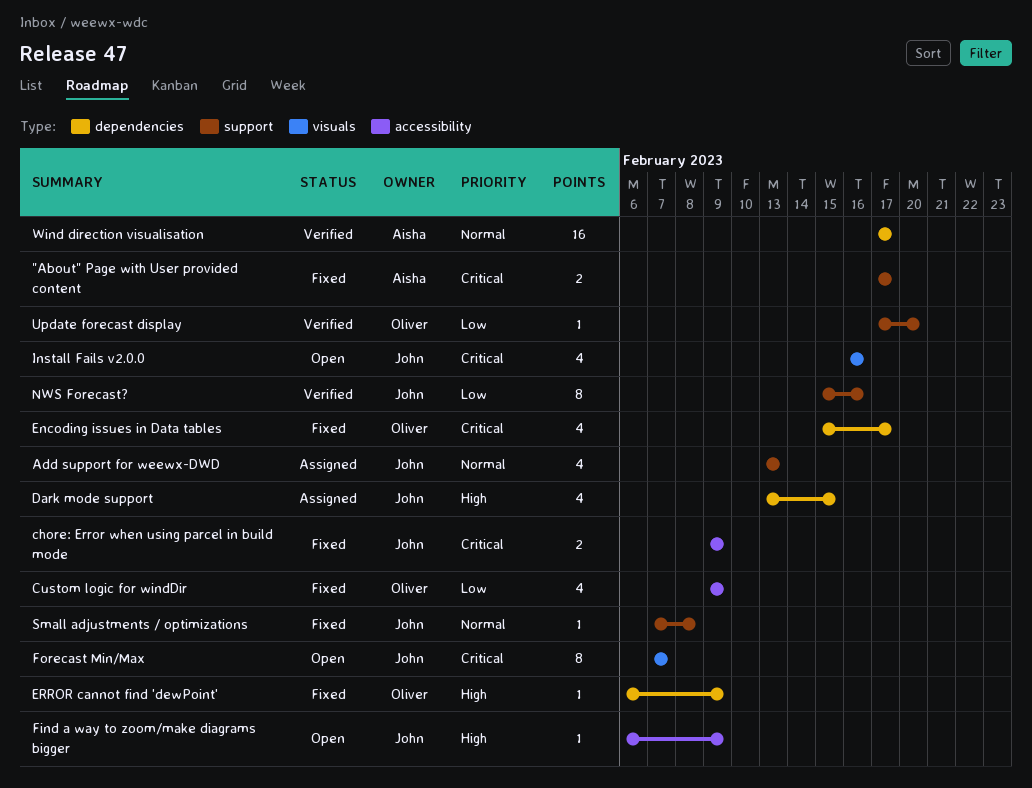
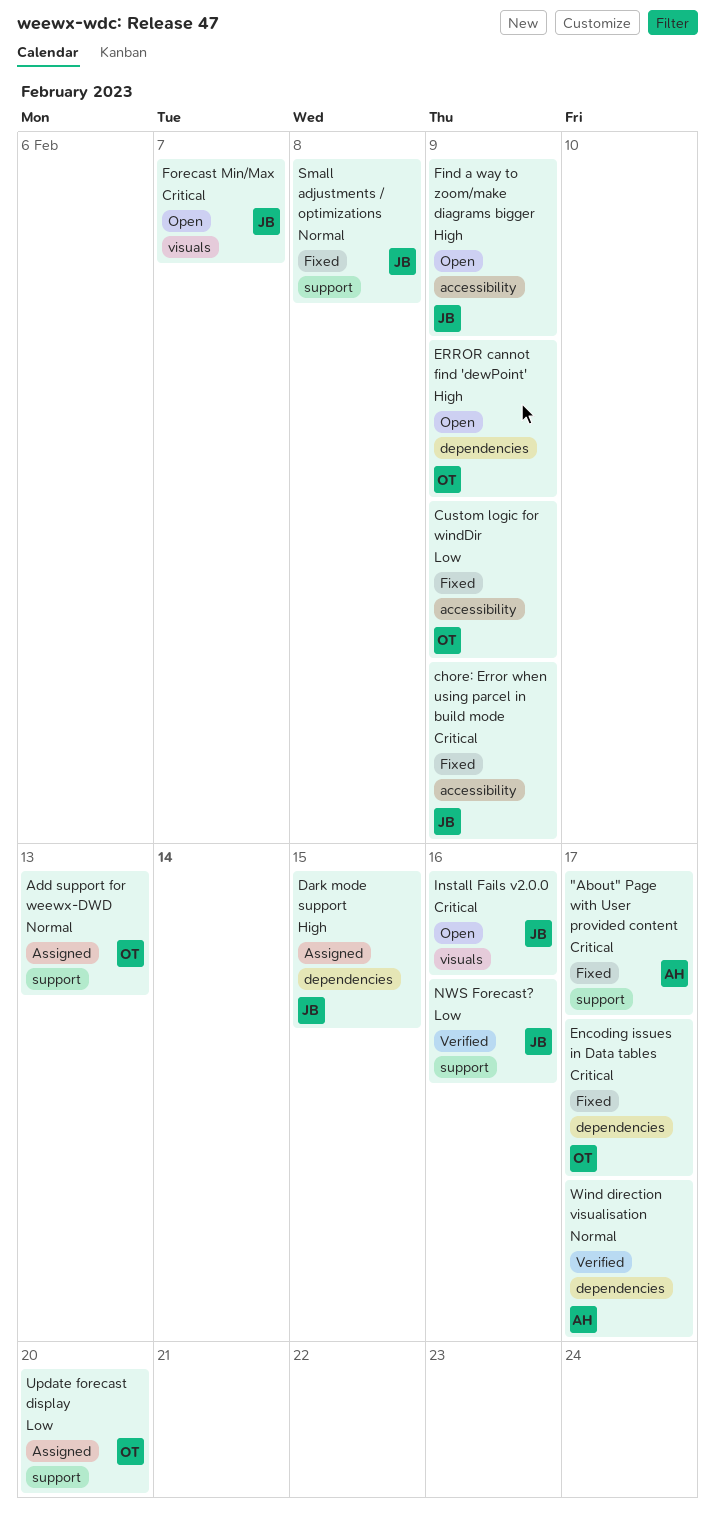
Add support for weewx-DWD, owner: John -> Oliver
ERROR cannot find 'dewPoint', status: Fixed -> Open
Update forecast display, status: Verified -> Assigned

